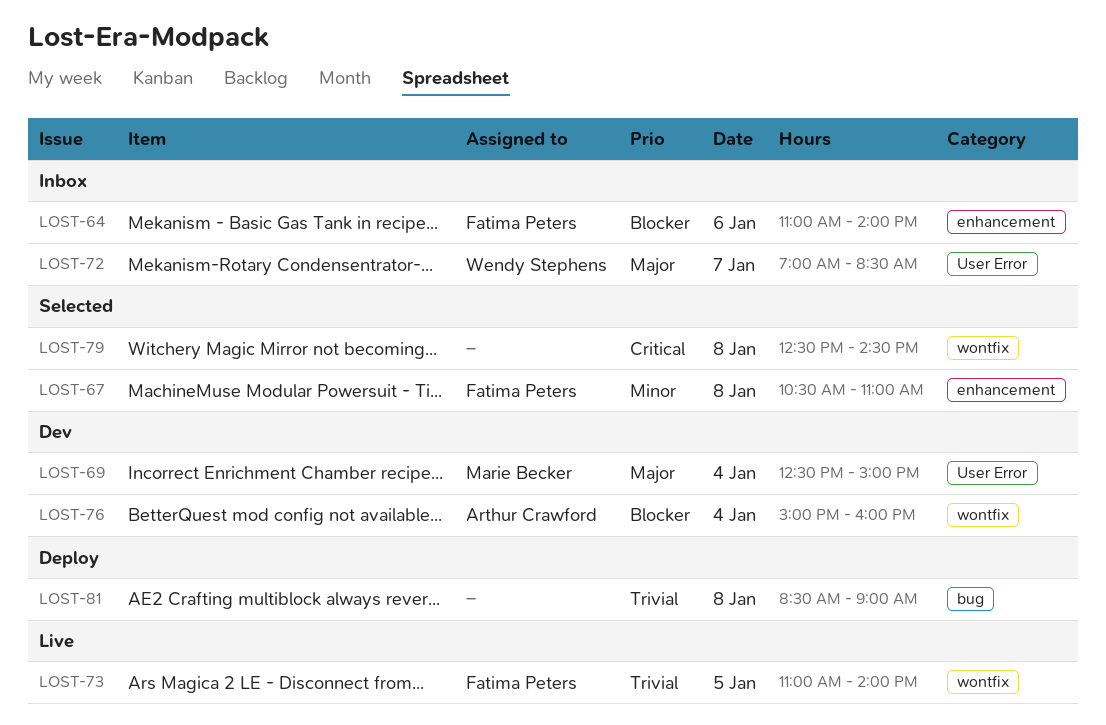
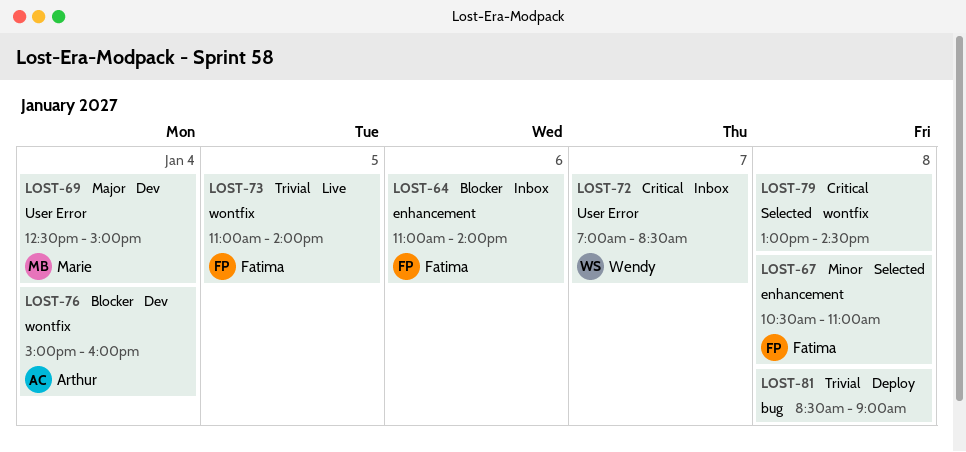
LOST-72, priority: Major -> Critical
LOST-79, begins: 12:30 -> 13:00

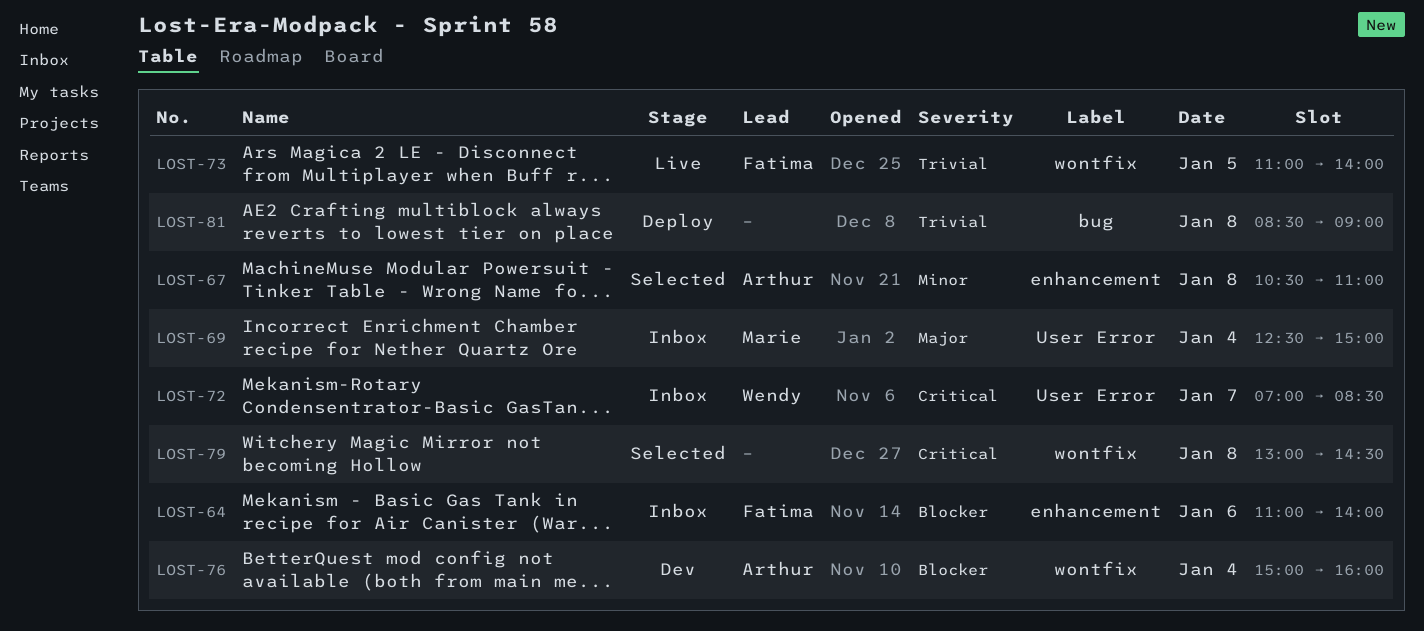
LOST-67, owner: Fatima -> Arthur
LOST-69, status: Dev -> Inbox

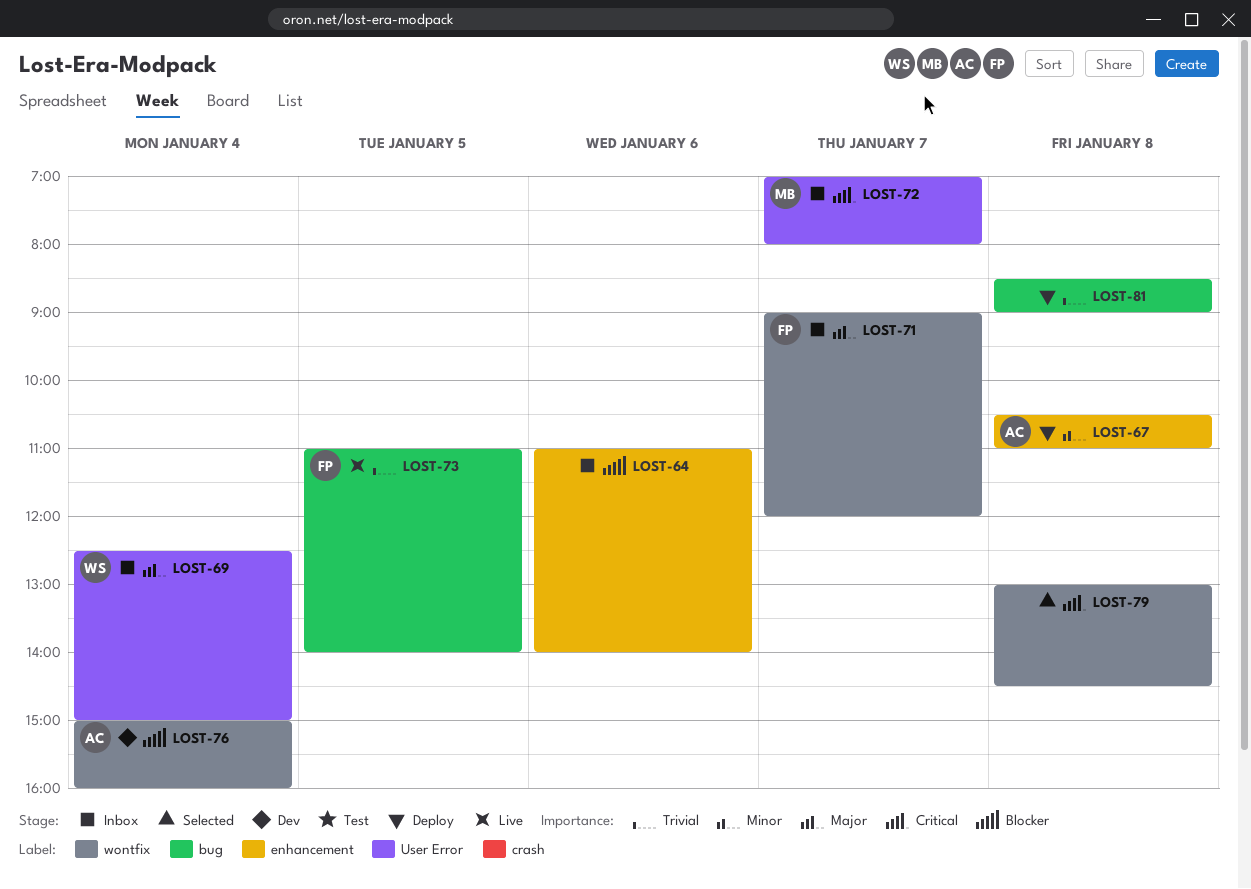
LOST-64, owner: Fatima -> none
LOST-67, status: Selected -> Deploy
LOST-69, owner: Marie -> Wendy
LOST-71: none -> present
LOST-72, owner: Wendy -> Marie
LOST-72, ends: 08:30 -> 08:00
LOST-73, label: wontfix -> bug

